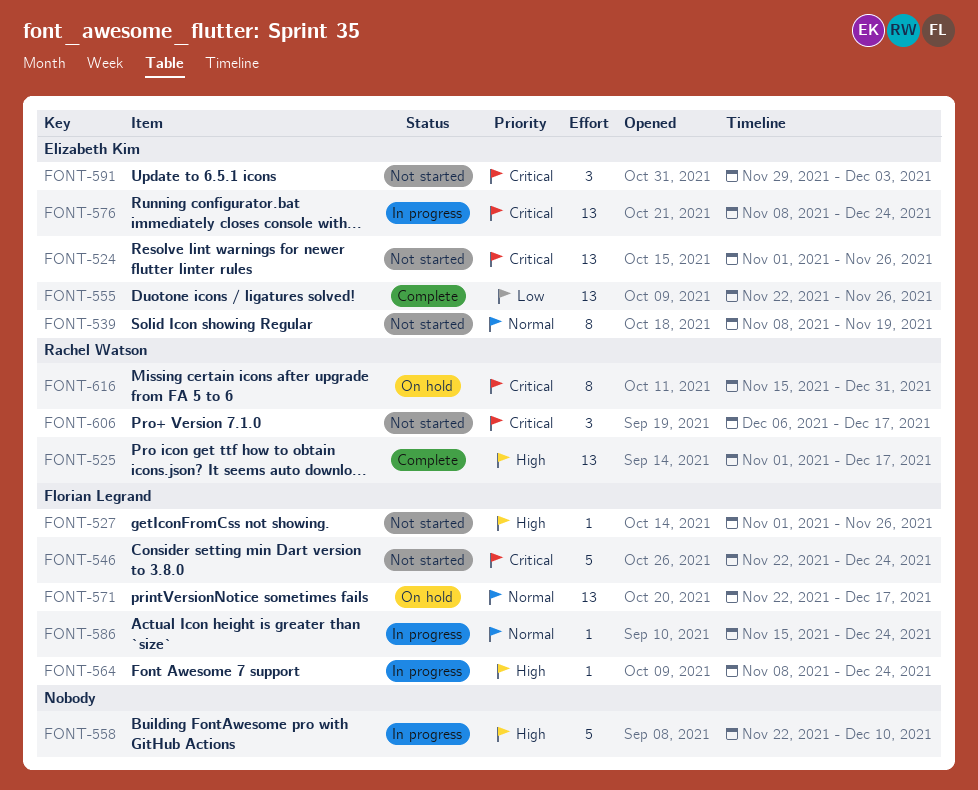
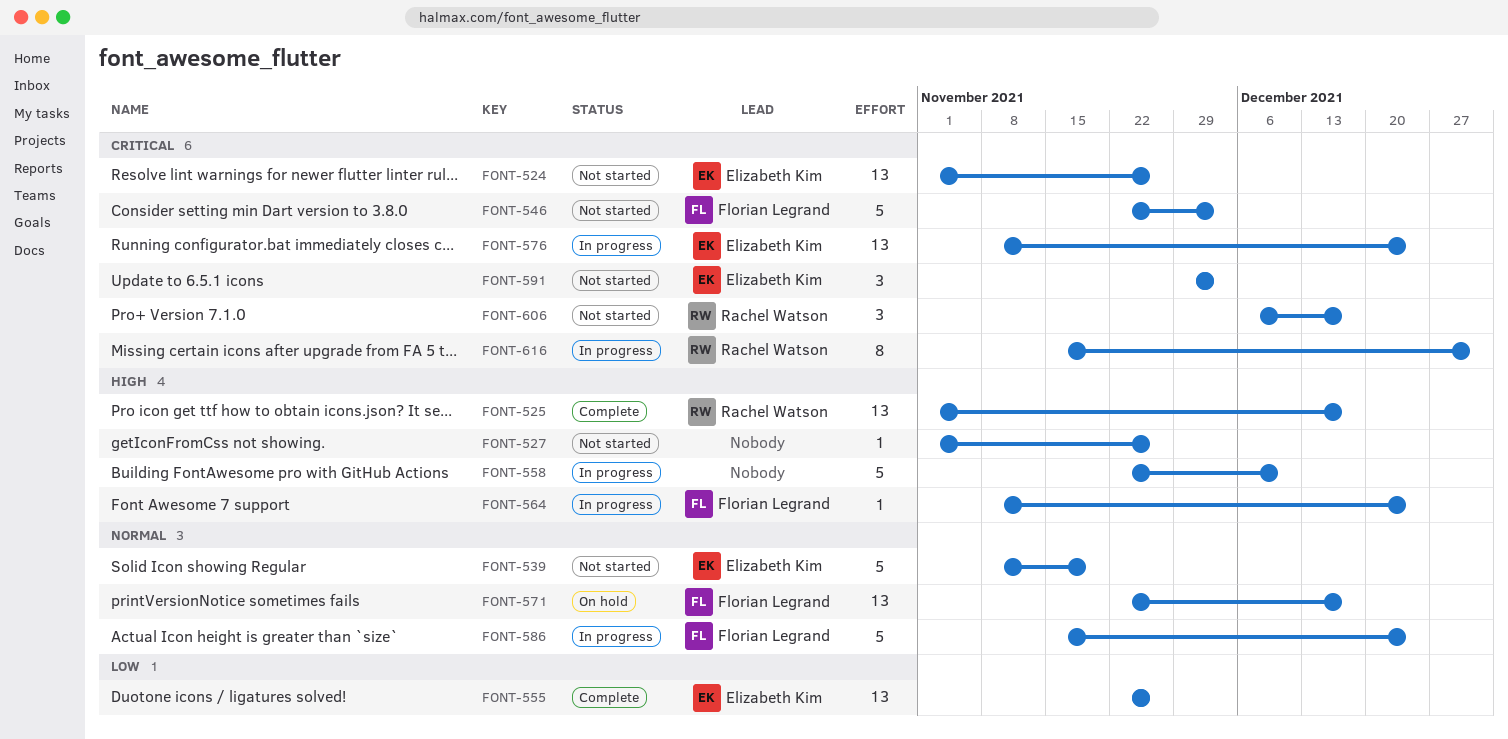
FONT-527, owner: Florian Legrand -> none
FONT-539, estimate: 8 -> 5
FONT-546, due: Dec 24 -> Dec 3
FONT-586, estimate: 1 -> 5
FONT-616, status: On hold -> In progress

